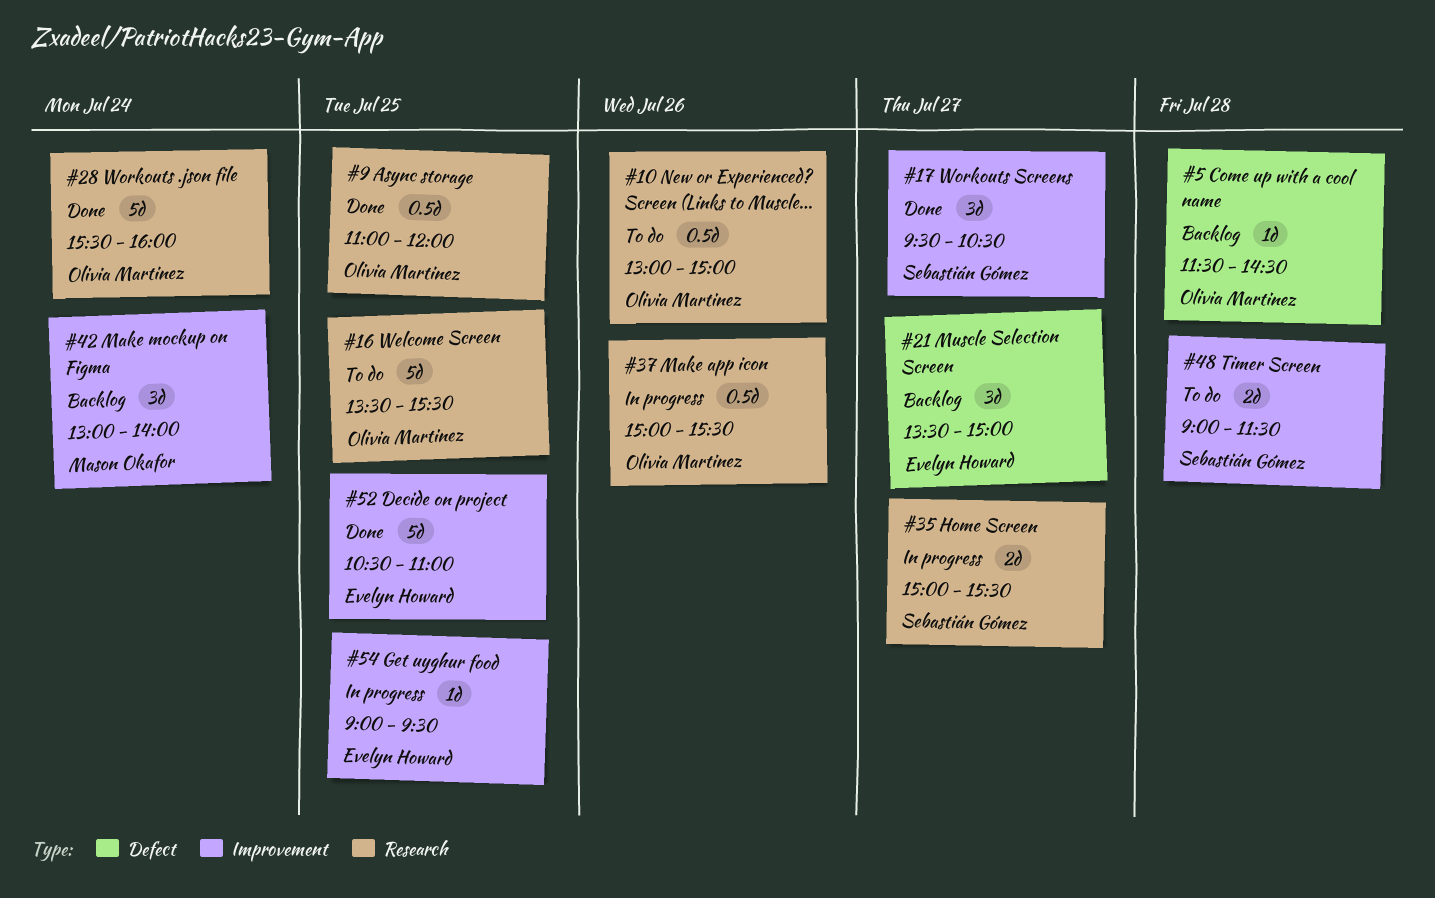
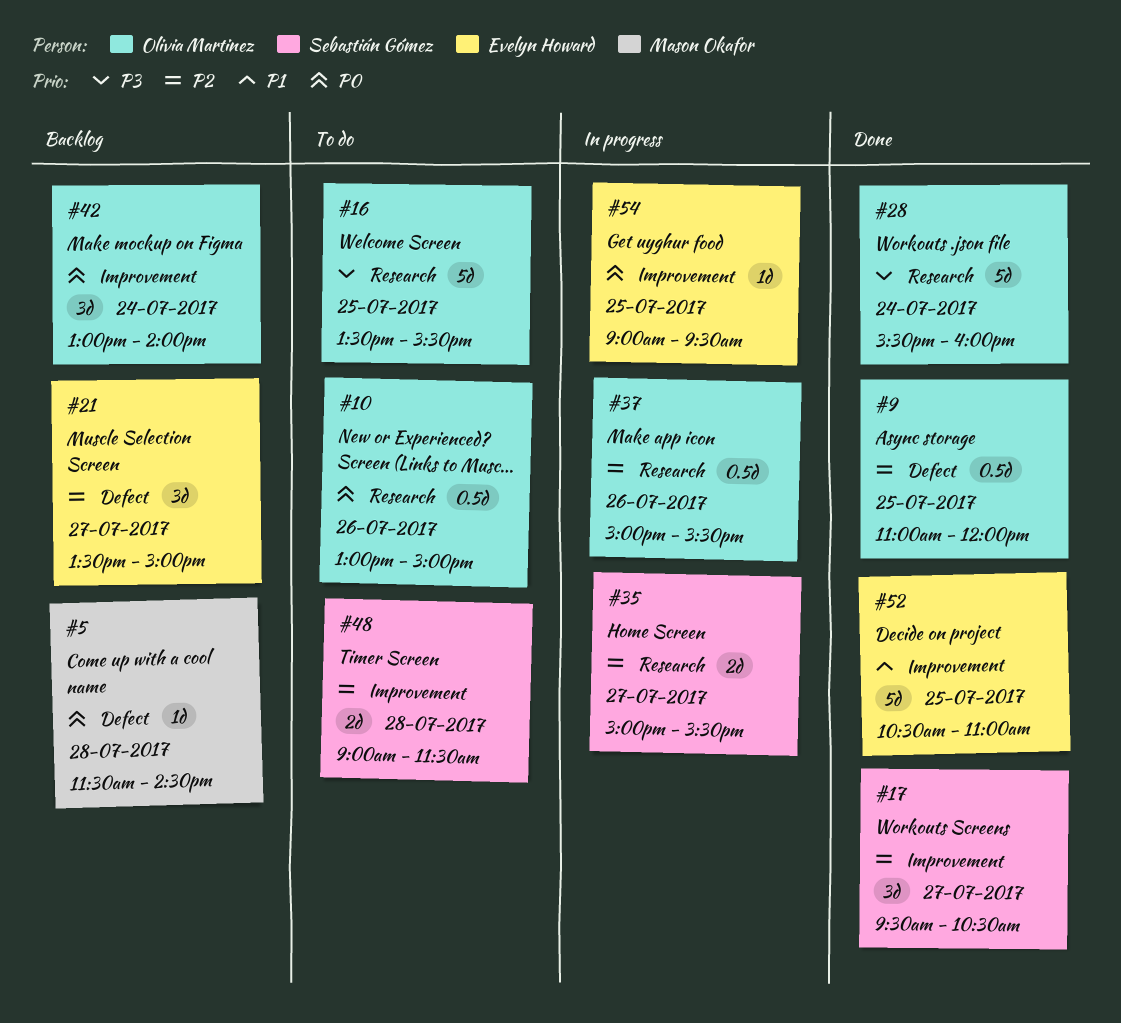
#5, owner: Olivia Martinez -> Mason Okafor
#9, label: Research -> Defect
#42, owner: Mason Okafor -> Olivia Martinez

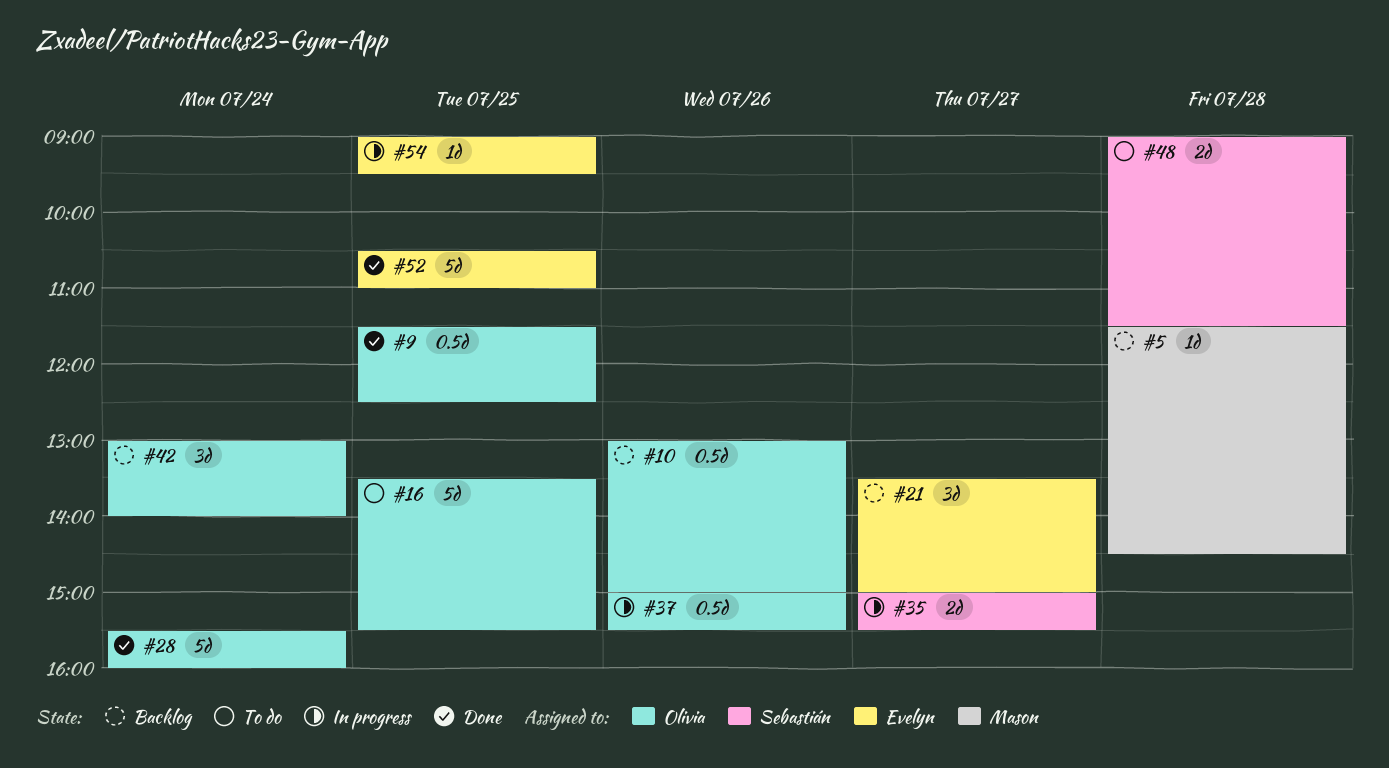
#9, begins: 11:00 -> 11:30
#9, ends: 12:00 -> 12:30
#10, status: To do -> Backlog
#17: present -> none

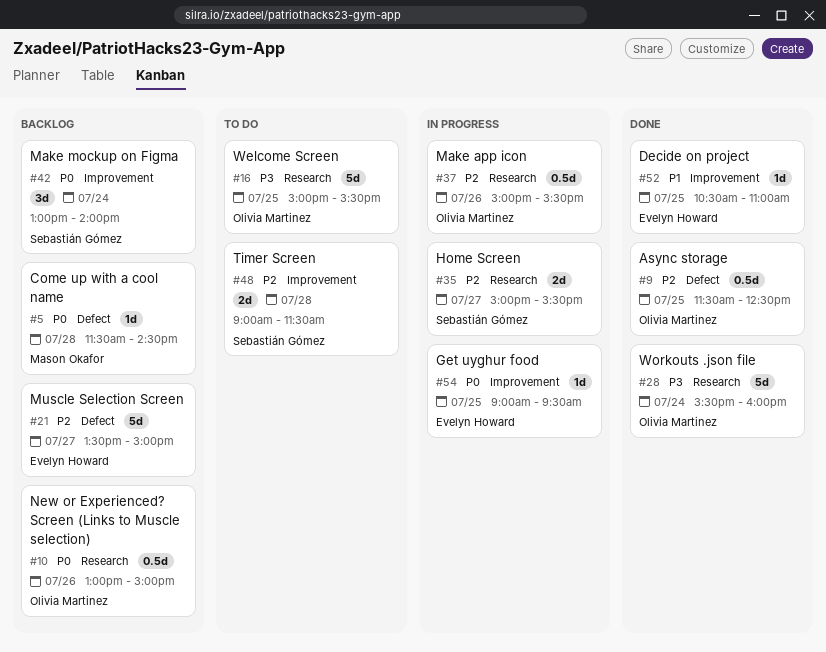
#16, begins: 13:30 -> 15:00
#21, estimate: 3d -> 5d
#42, owner: Olivia Martinez -> Sebastián Gómez
#52, estimate: 5d -> 1d

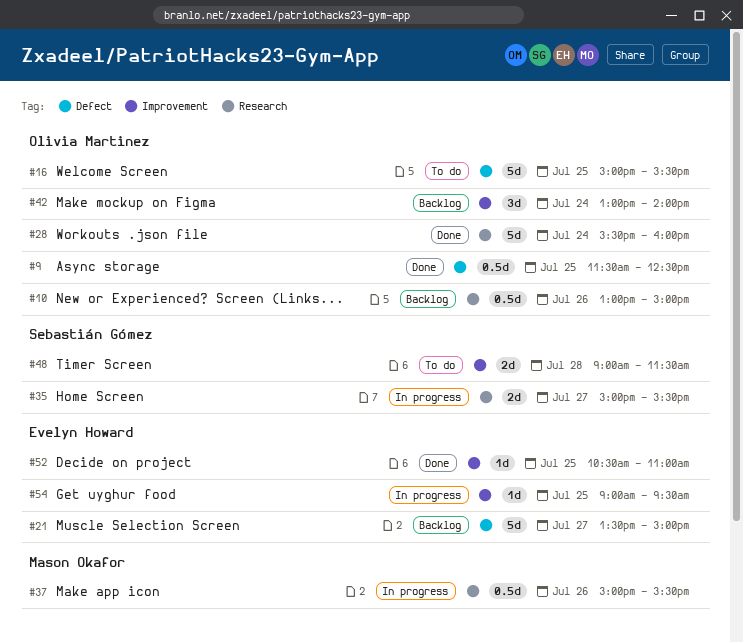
#5: present -> none
#16, label: Research -> Defect
#37, owner: Olivia Martinez -> Mason Okafor
#42, owner: Sebastián Gómez -> Olivia Martinez

